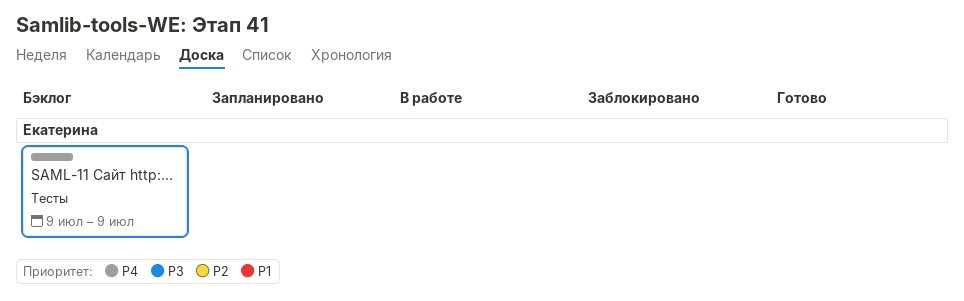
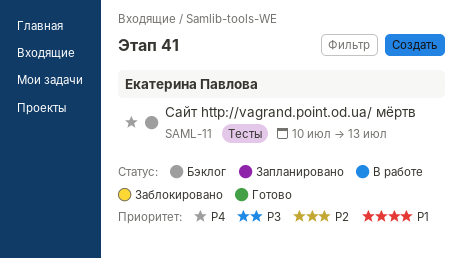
SAML-11, start: Jul 9 -> Jul 10
SAML-11, due: Jul 9 -> Jul 13

